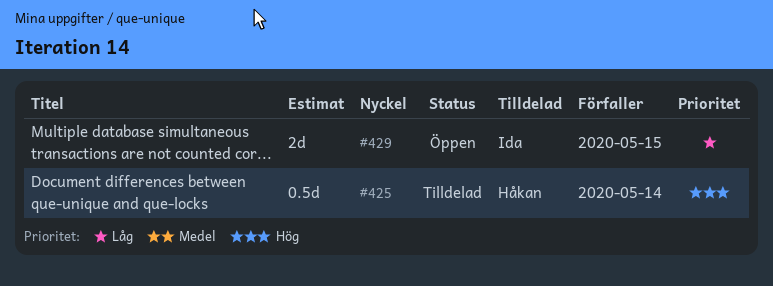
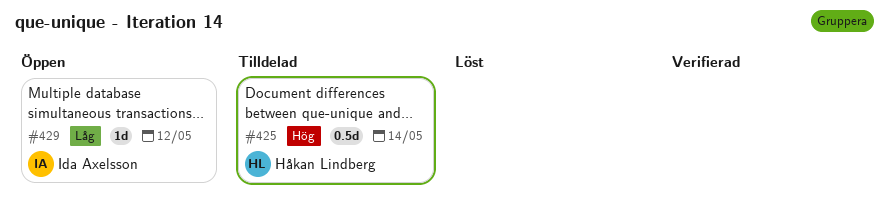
#429, estimate: 2d -> 1d
#429, due: May 15 -> May 12

